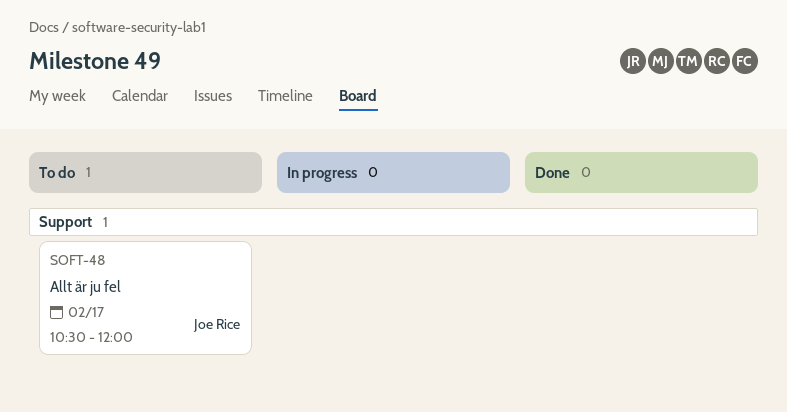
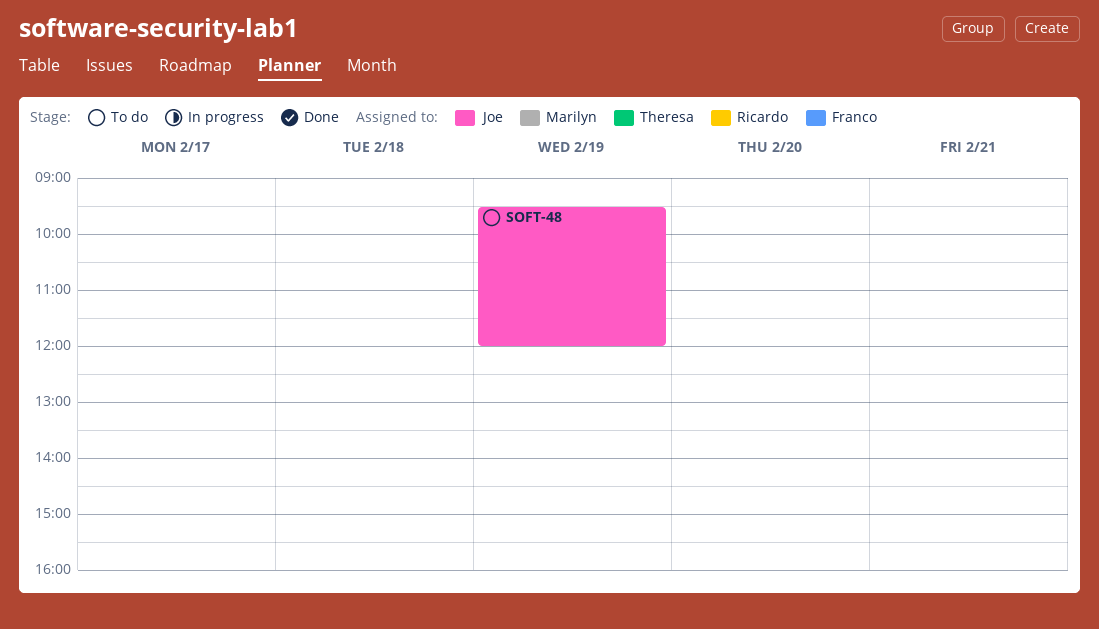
SOFT-48, day: Feb 17 -> Feb 19
SOFT-48, begins: 10:30 -> 09:30

